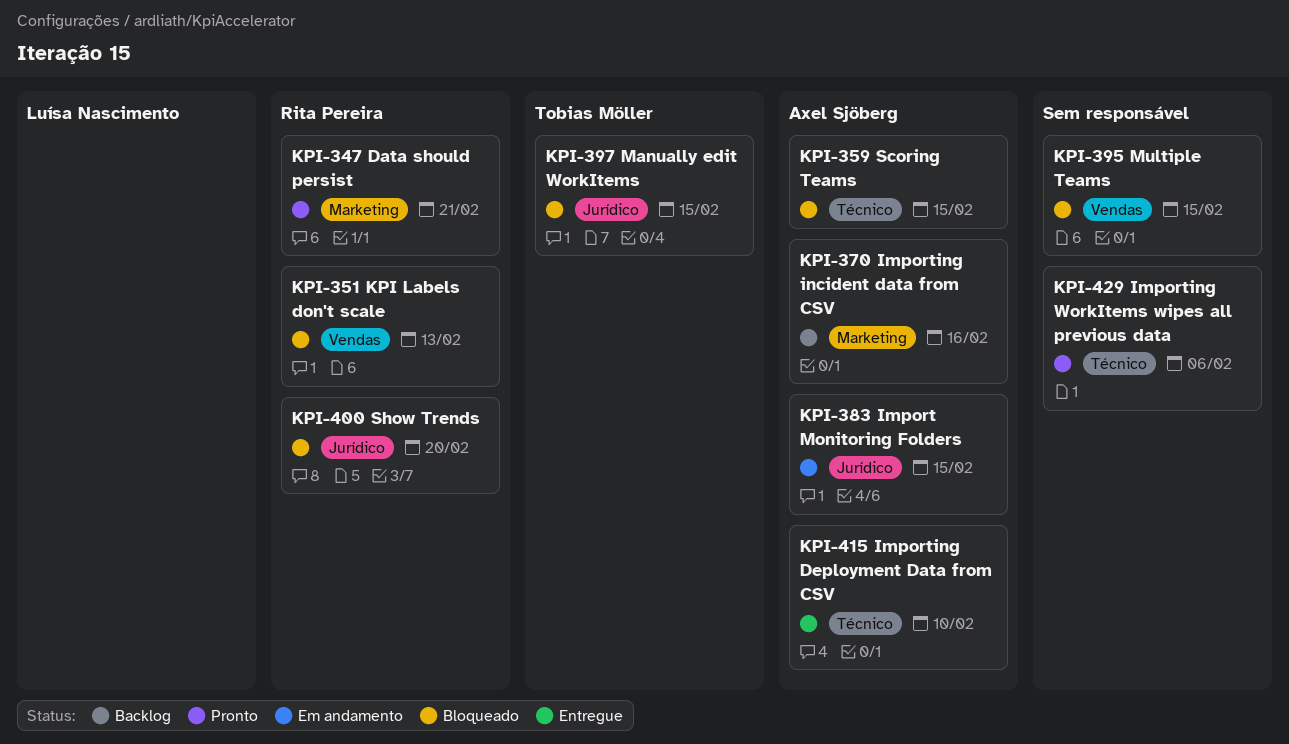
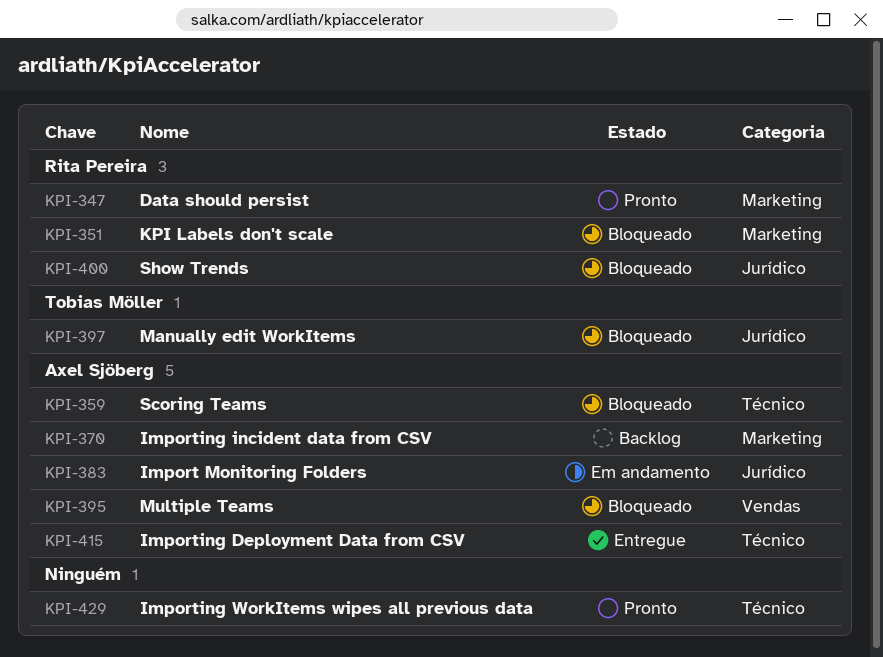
KPI-351, label: Vendas -> Marketing
KPI-395, owner: none -> Axel Sjöberg

